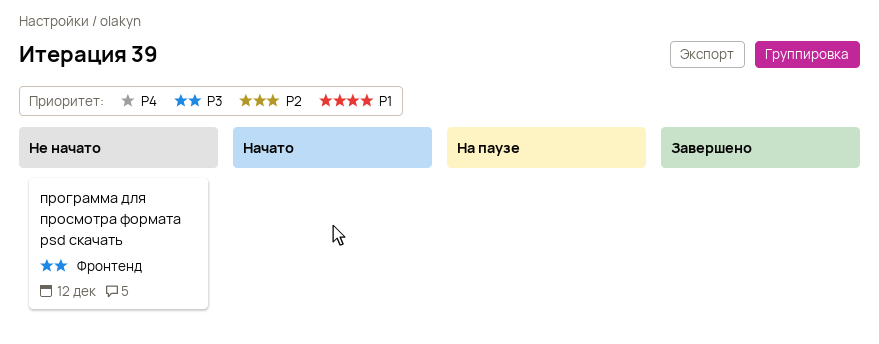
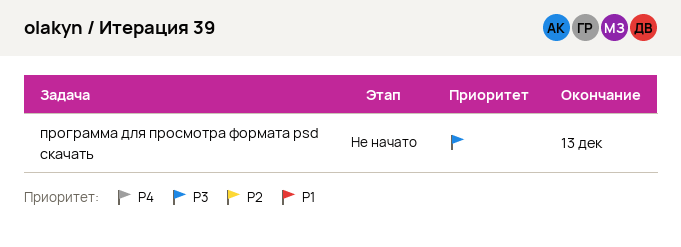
программа для просмотра формата psd скачать, due: Dec 12 -> Dec 13

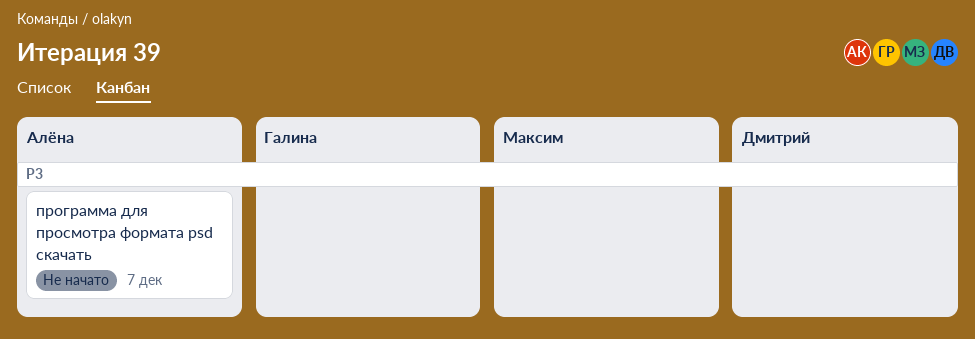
программа для просмотра формата psd скачать, due: Dec 13 -> Dec 7

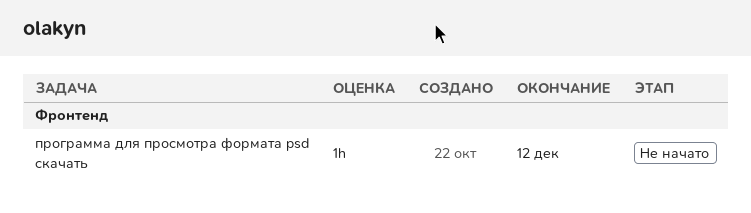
программа для просмотра формата psd скачать, due: Dec 7 -> Dec 12

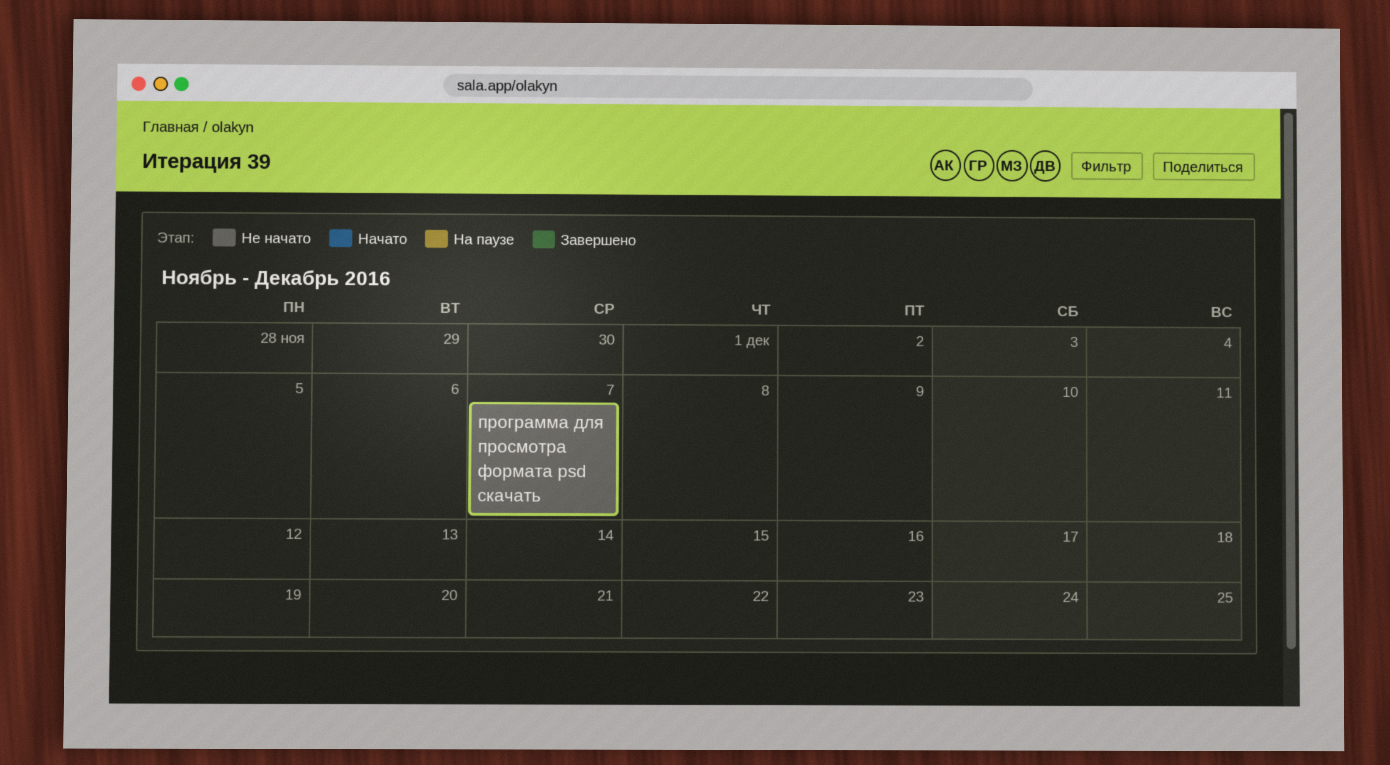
программа для просмотра формата psd скачать, due: Dec 12 -> Dec 7

